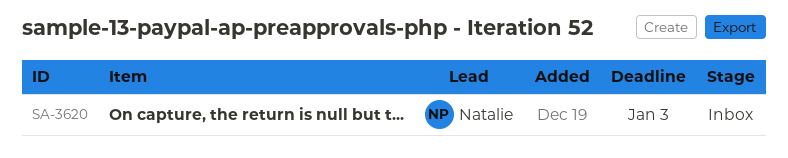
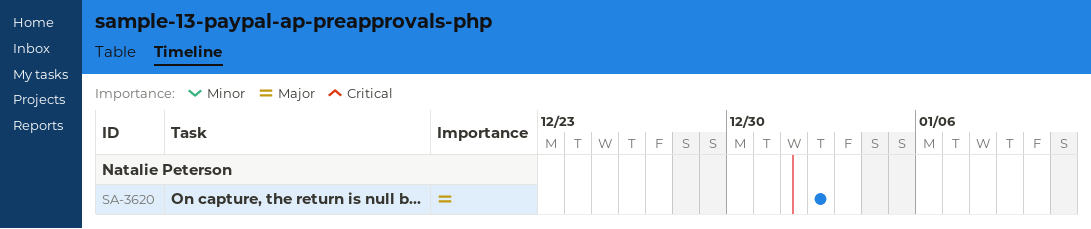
SA-3620, due: Jan 3 -> Jan 2

